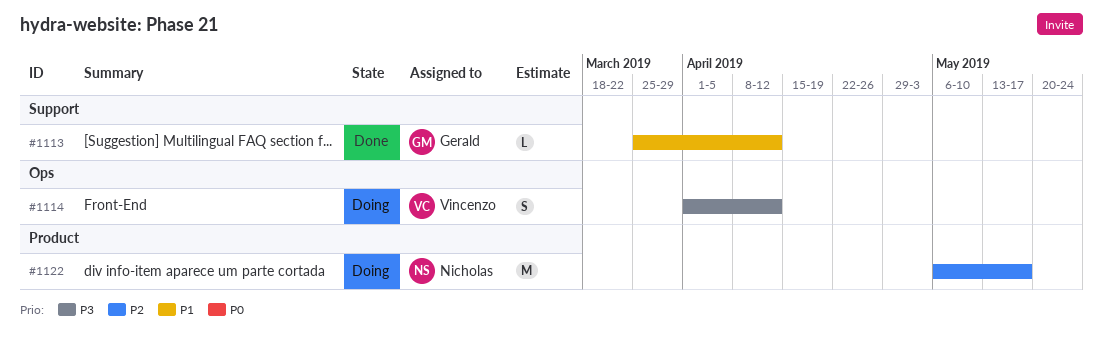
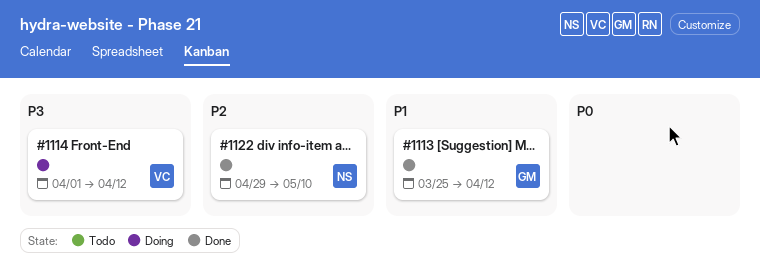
#1122, status: Doing -> Done
#1122, start: May 6 -> Apr 29
#1122, due: May 17 -> May 10

